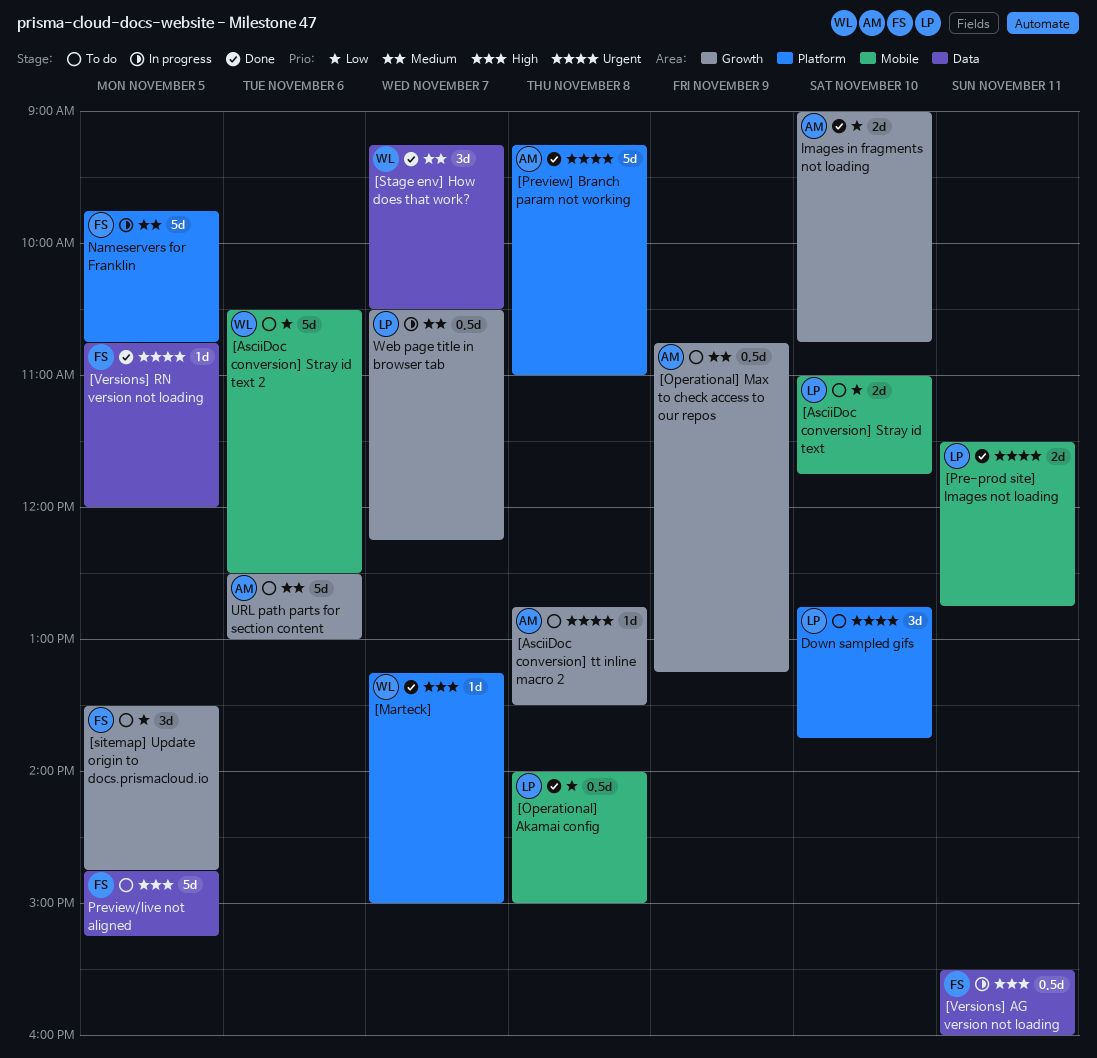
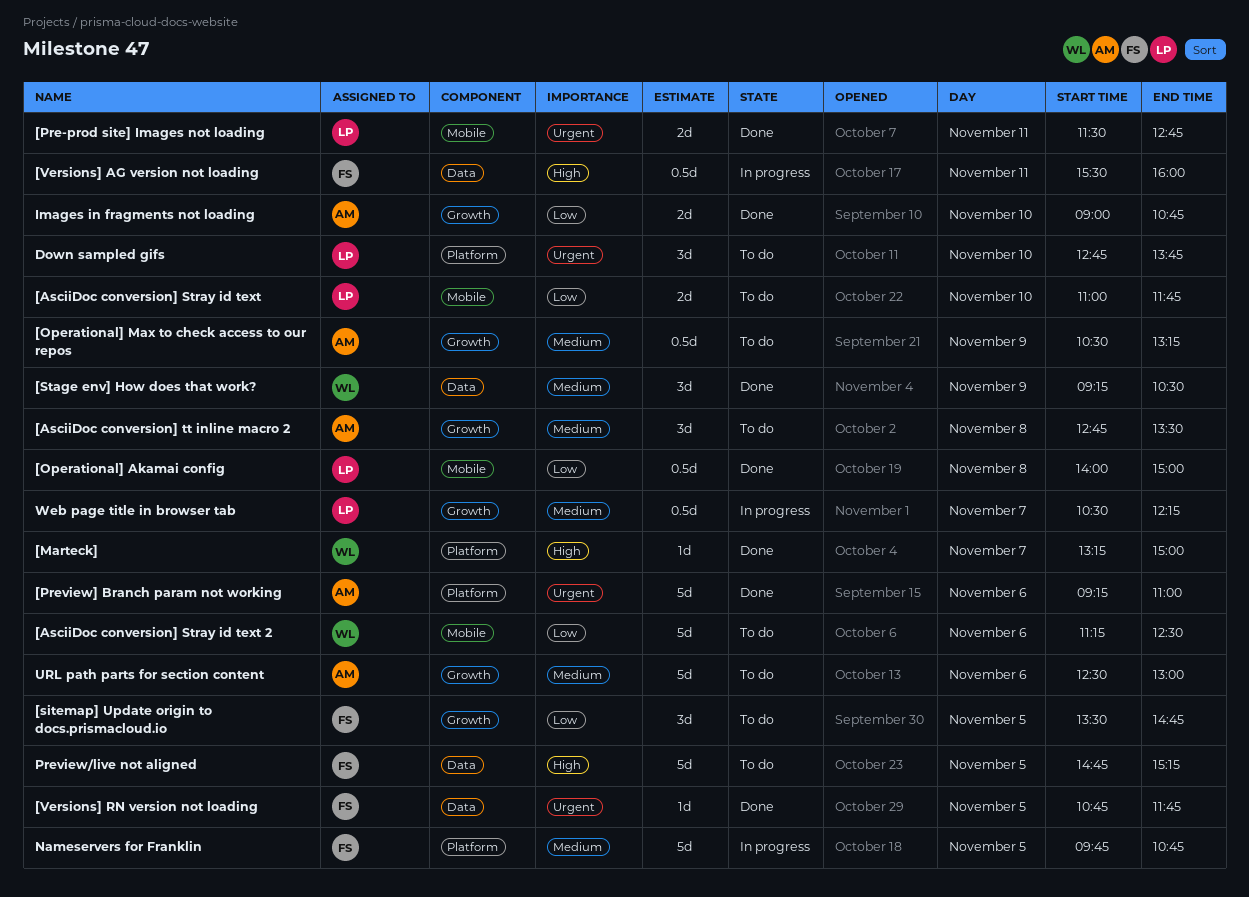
[AsciiDoc conversion] Stray id text 2, begins: 10:30 -> 11:15
[AsciiDoc conversion] tt inline macro 2, priority: Urgent -> Medium
[AsciiDoc conversion] tt inline macro 2, estimate: 1d -> 3d
[Operational] Max to check access to our repos, begins: 10:45 -> 10:30
[Preview] Branch param not working, day: Nov 8 -> Nov 6
[Stage env] How does that work?, day: Nov 7 -> Nov 9
[Versions] RN version not loading, ends: 12:00 -> 11:45

